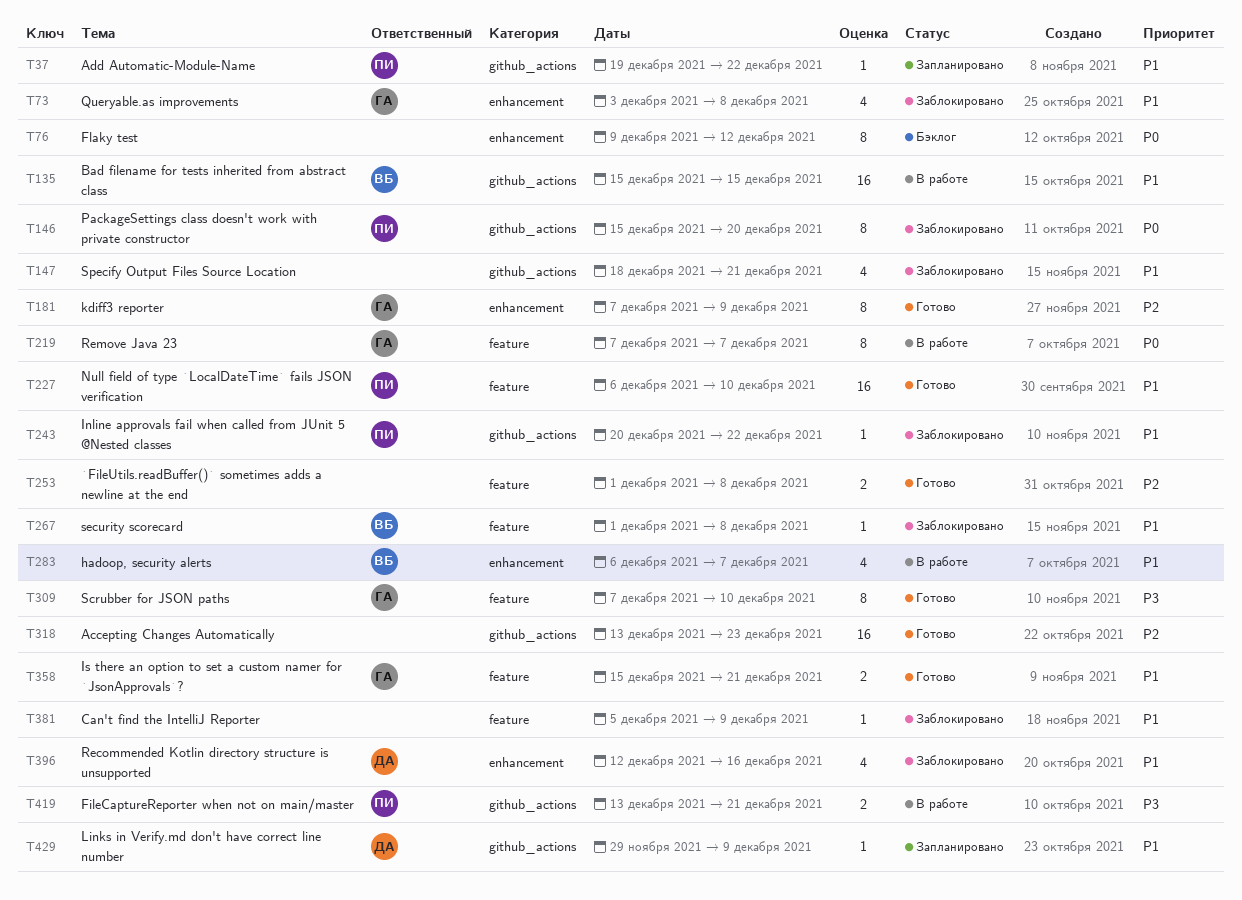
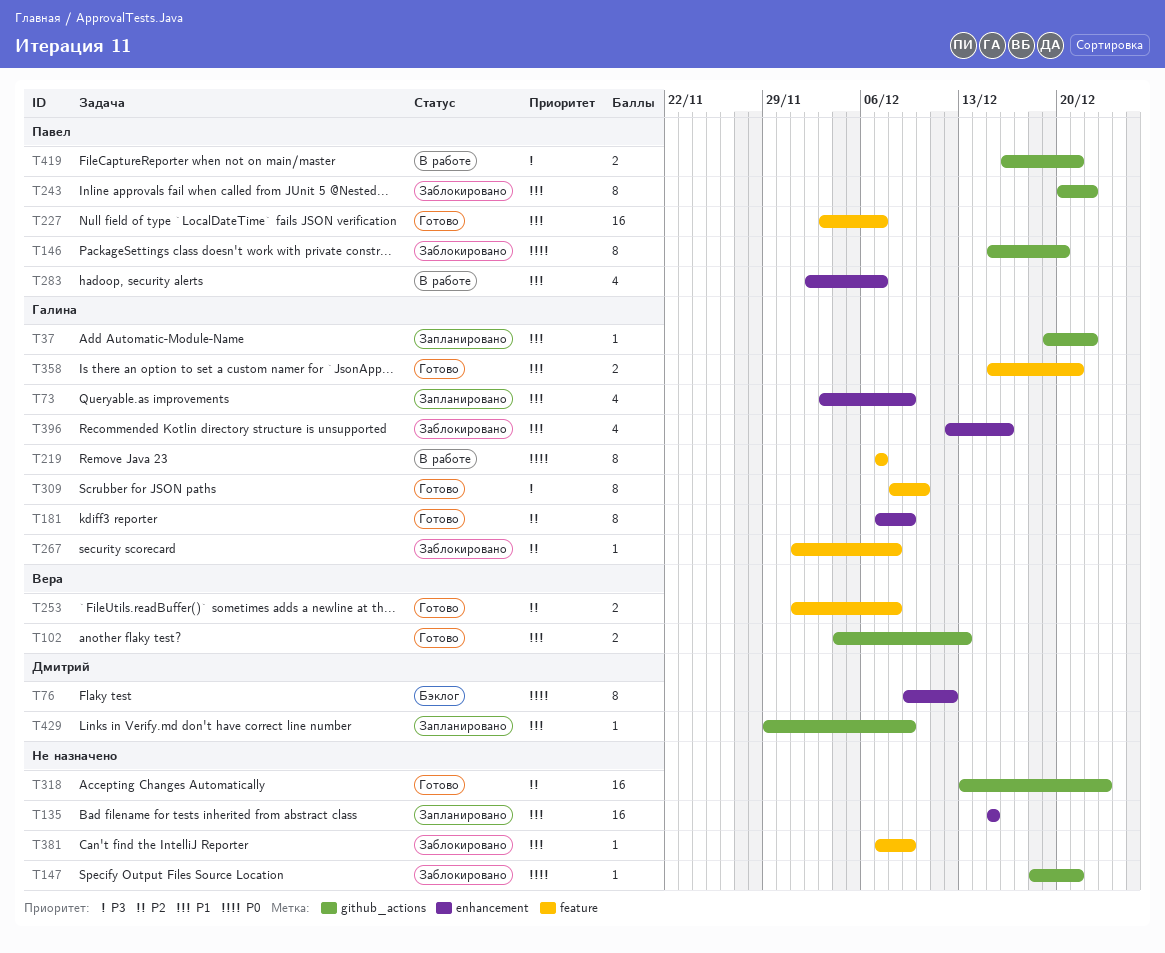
T37, owner: Павел -> Галина
T73, status: Заблокировано -> Запланировано
T73, due: Dec 8 -> Dec 9
T76, owner: none -> Дмитрий
T102: none -> present
T135, status: В работе -> Запланировано
T135, owner: Вера -> none
T135, label: github_actions -> enhancement
T147, priority: P1 -> P0
T147, estimate: 4 -> 1
T227, start: Dec 6 -> Dec 3
T227, due: Dec 10 -> Dec 7
T243, estimate: 1 -> 8
T253, owner: none -> Вера
T267, owner: Вера -> Галина
T267, priority: P1 -> P2
T283, owner: Вера -> Павел
T283, start: Dec 6 -> Dec 2
T309, start: Dec 7 -> Dec 8
T381, start: Dec 5 -> Dec 7
T396, owner: Дмитрий -> Галина
T419, start: Dec 13 -> Dec 16

